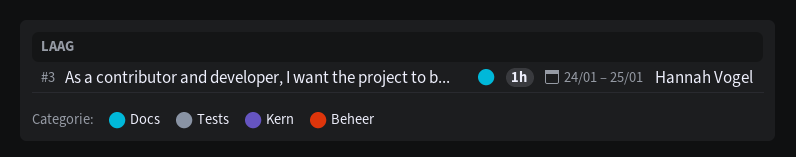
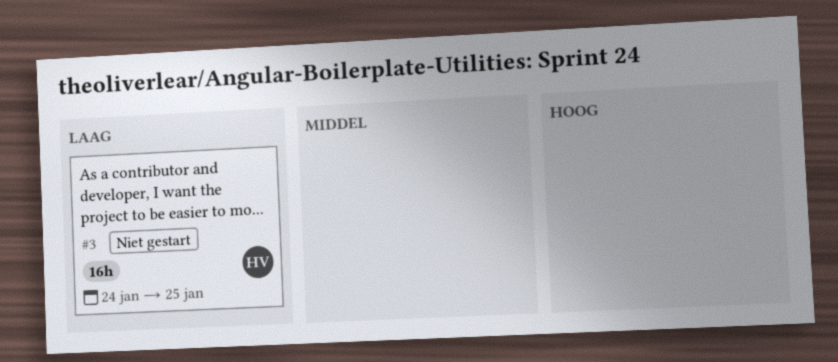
#3, estimate: 1h -> 16h

